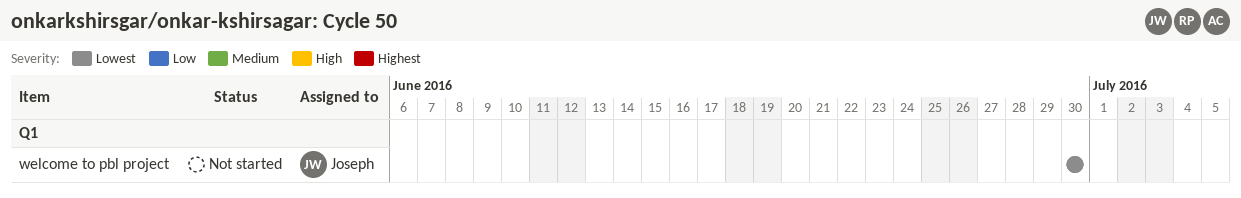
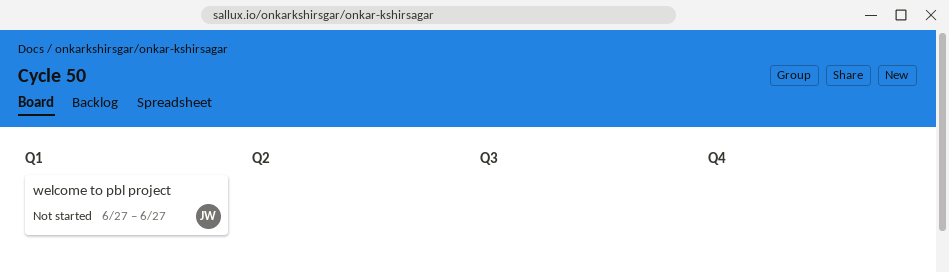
welcome to pbl project, start: Jun 30 -> Jun 27
welcome to pbl project, due: Jun 30 -> Jun 27

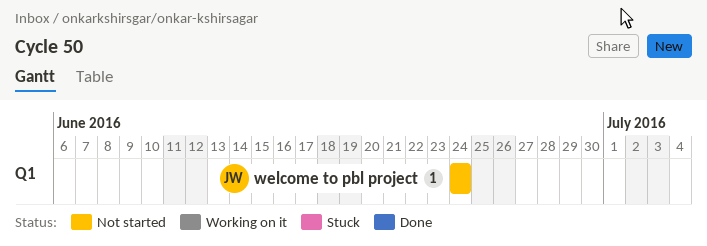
welcome to pbl project, start: Jun 27 -> Jun 24
welcome to pbl project, due: Jun 27 -> Jun 24

